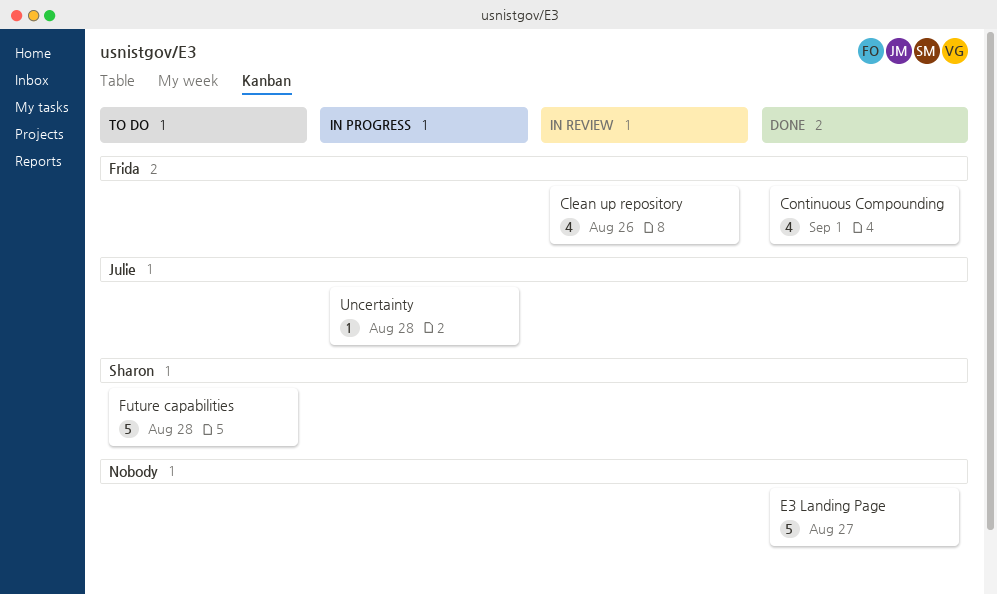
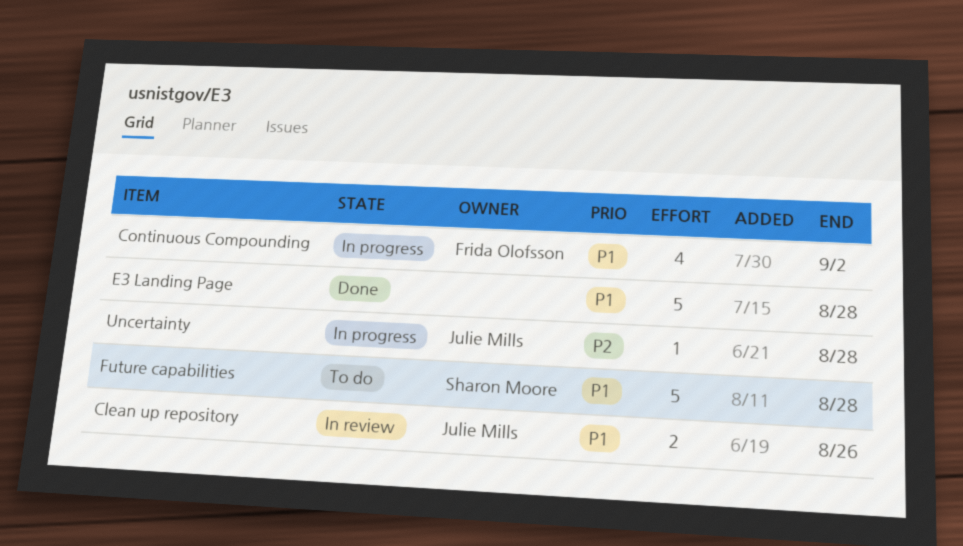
Clean up repository, owner: Frida Olofsson -> Julie Mills
Clean up repository, estimate: 4 -> 2
Continuous Compounding, status: Done -> In progress
Continuous Compounding, due: Sep 1 -> Sep 2
E3 Landing Page, due: Aug 27 -> Aug 28

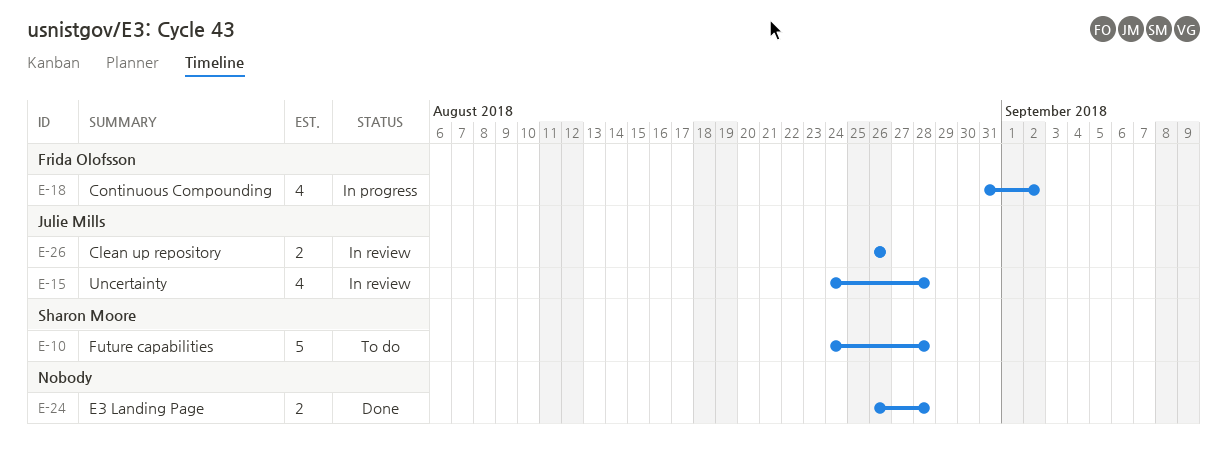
E3 Landing Page, estimate: 5 -> 2
Uncertainty, status: In progress -> In review
Uncertainty, estimate: 1 -> 4

